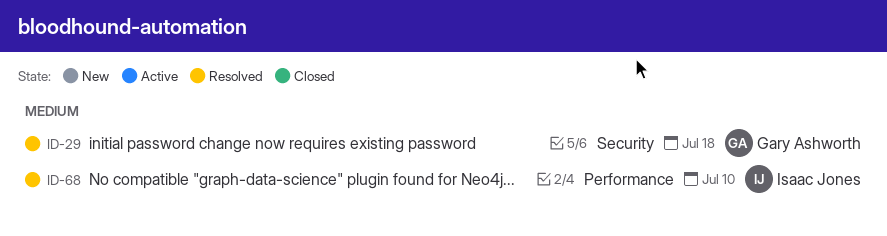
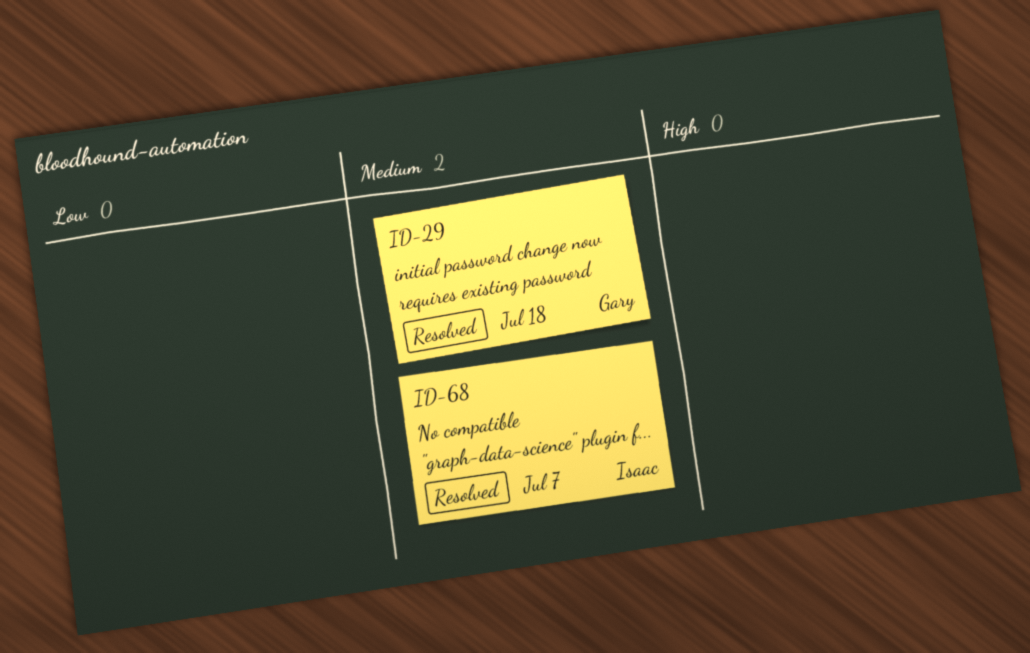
ID-68, due: Jul 10 -> Jul 7

